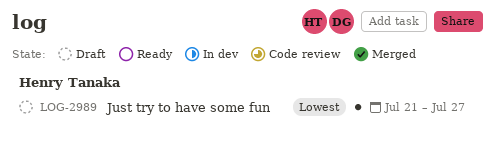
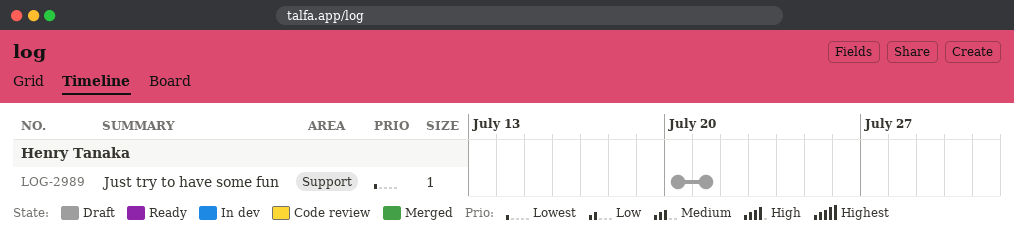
LOG-2989, start: Jul 21 -> Jul 20
LOG-2989, due: Jul 27 -> Jul 21

